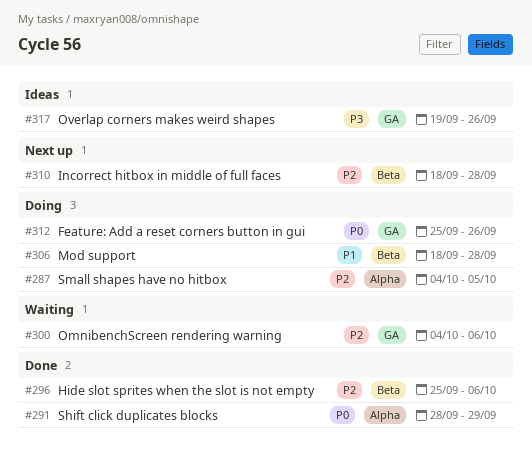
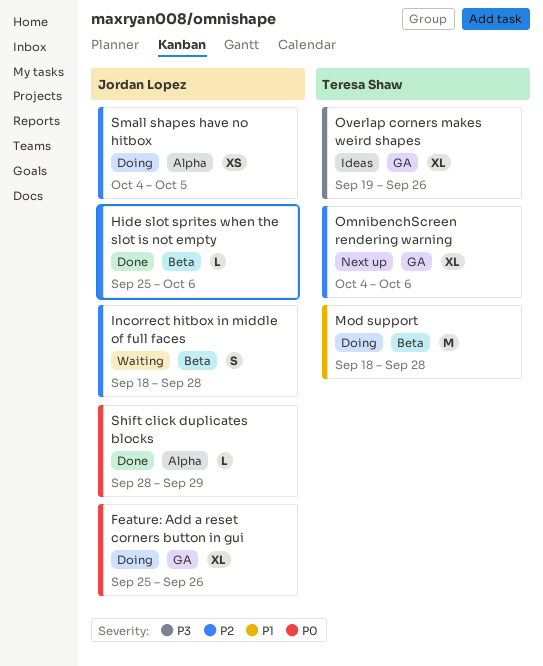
Incorrect hitbox in middle of full faces, status: Next up -> Waiting
OmnibenchScreen rendering warning, status: Waiting -> Next up

